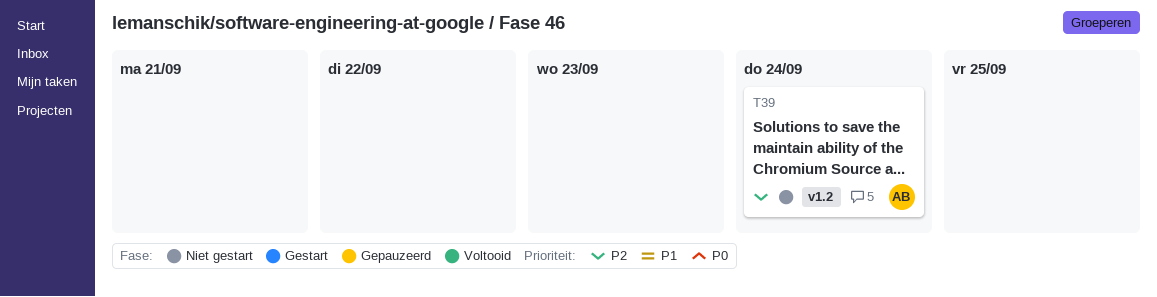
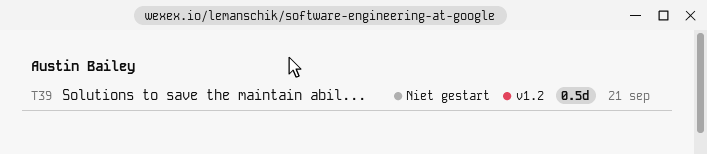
T39, due: Sep 24 -> Sep 21

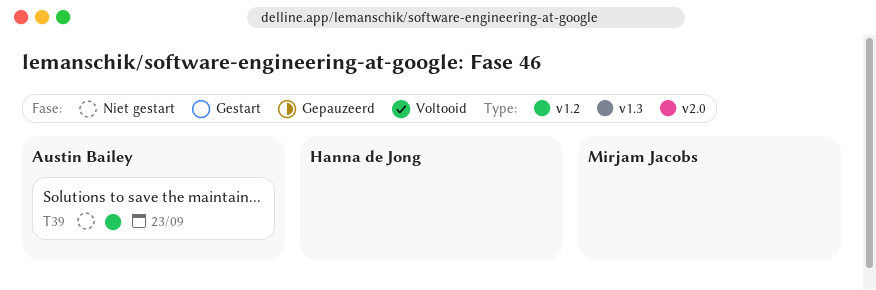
T39, due: Sep 21 -> Sep 23

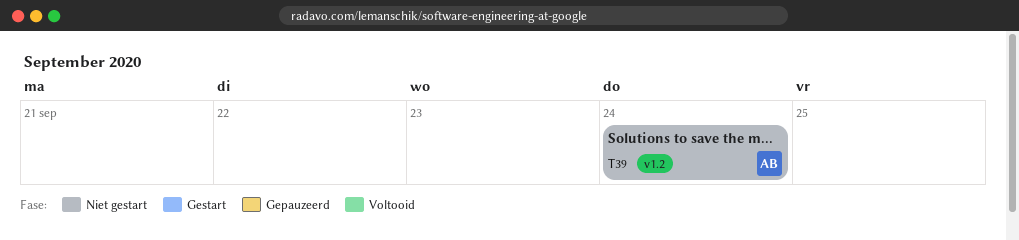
T39, due: Sep 23 -> Sep 24

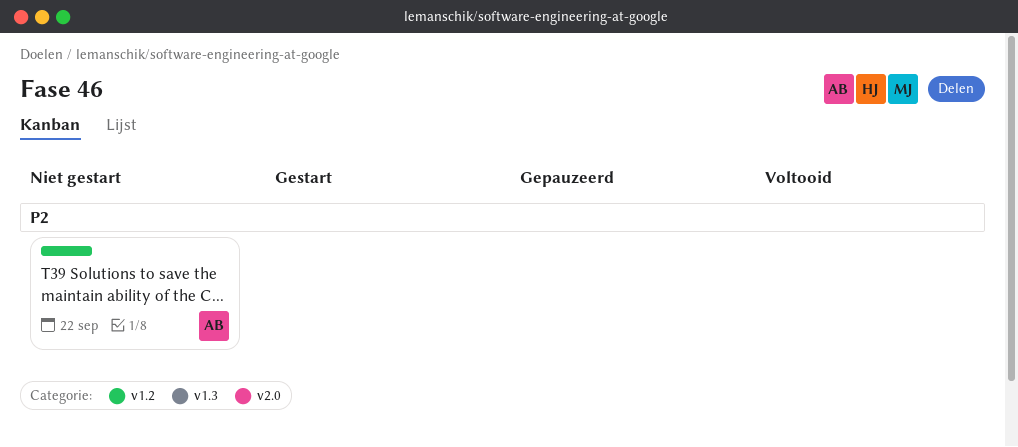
T39, due: Sep 24 -> Sep 22

